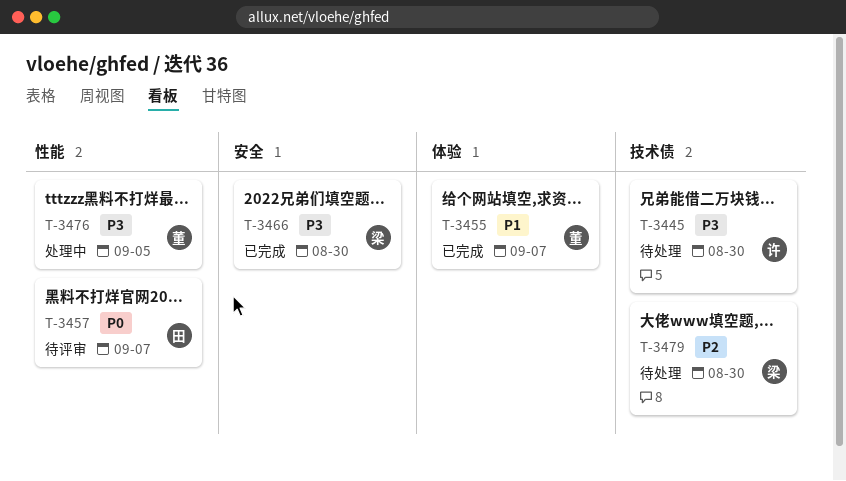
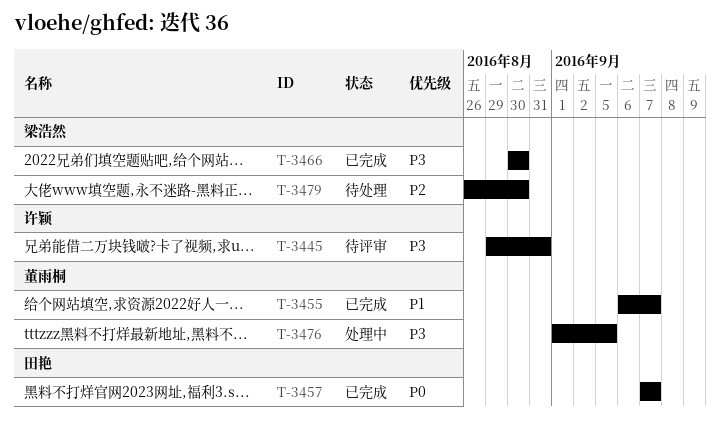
T-3445, status: 待处理 -> 待评审
T-3445, due: Aug 30 -> Aug 31
T-3457, status: 待评审 -> 已完成

